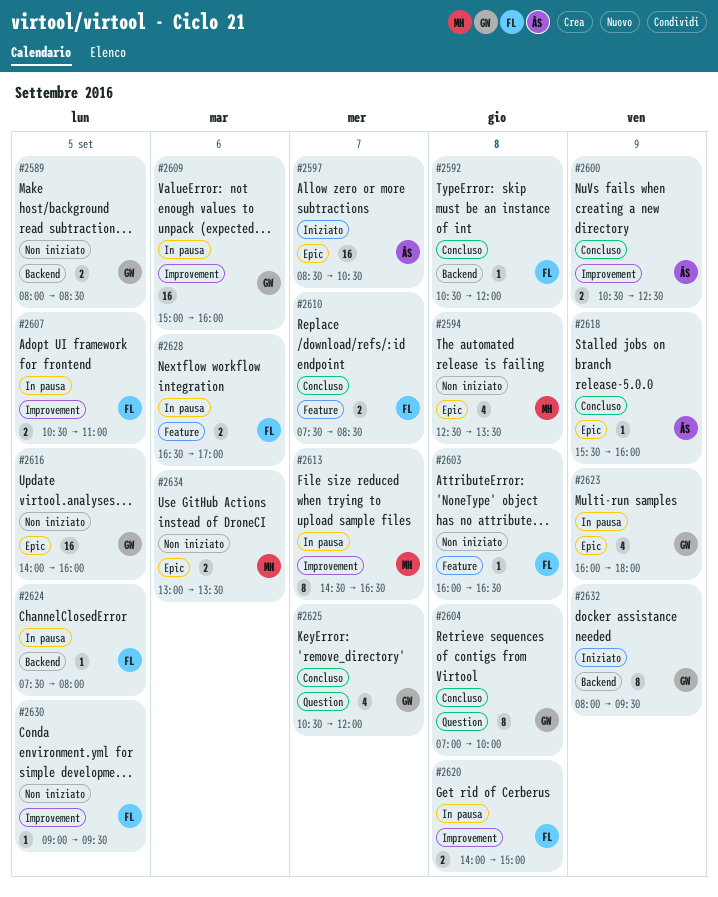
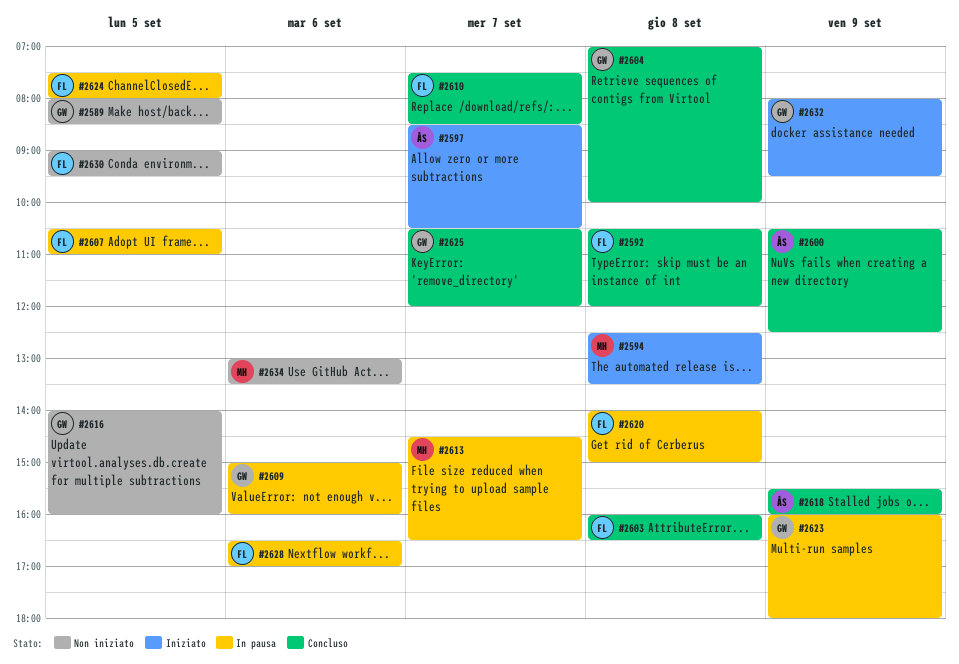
#2594, status: Non iniziato -> Iniziato
#2603, status: Non iniziato -> Concluso

